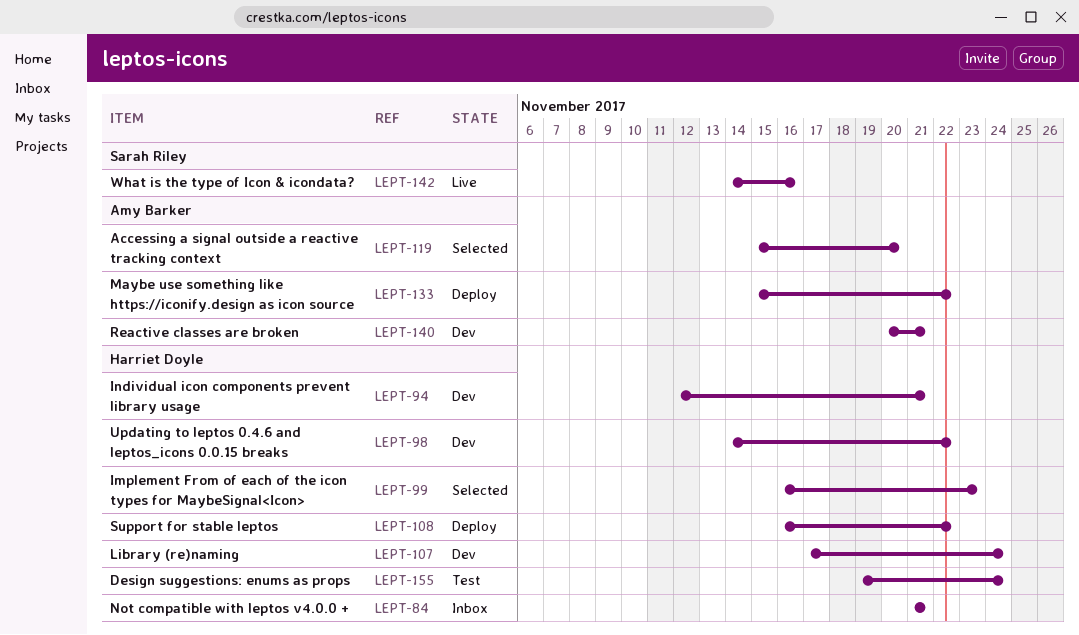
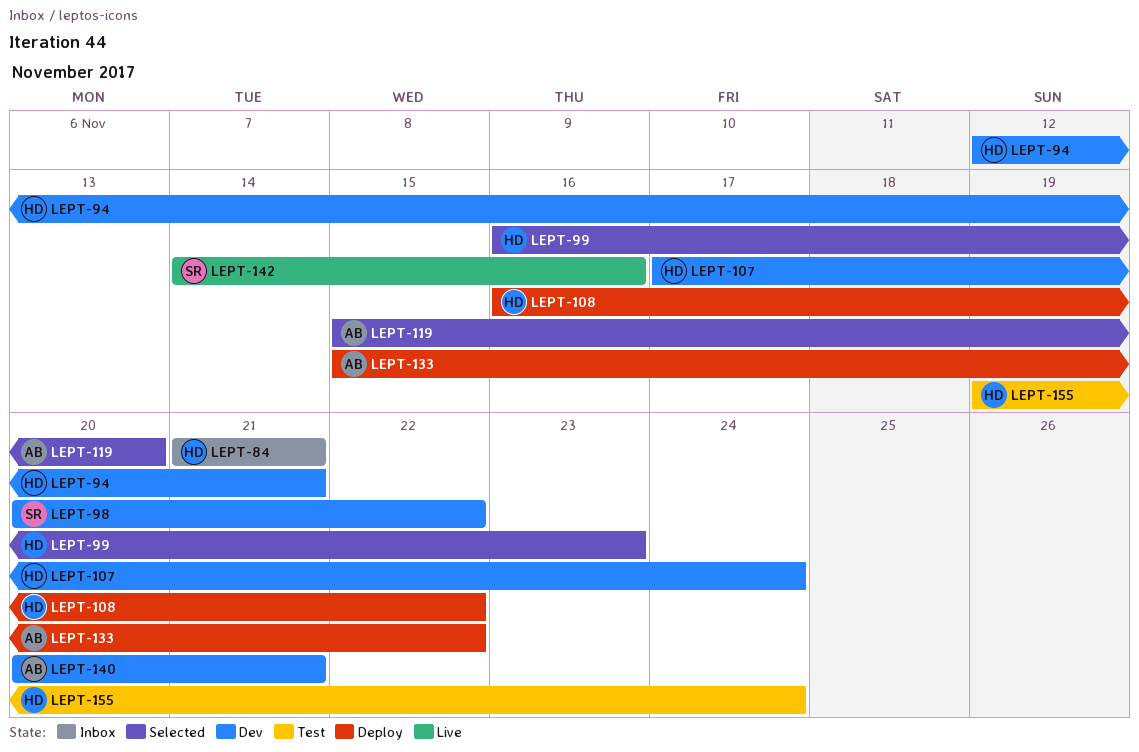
LEPT-98, owner: Harriet Doyle -> Sarah Riley
LEPT-98, start: Nov 14 -> Nov 20

